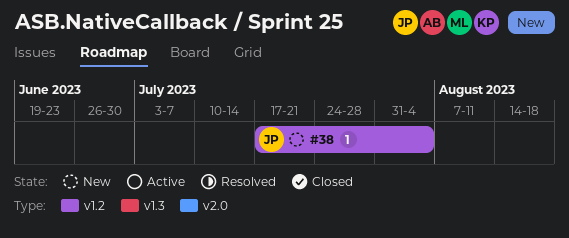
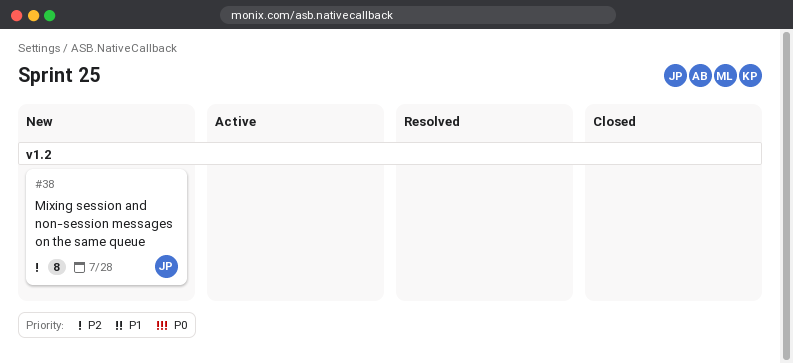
#38, estimate: 1 -> 8
#38, due: Aug 4 -> Jul 28

